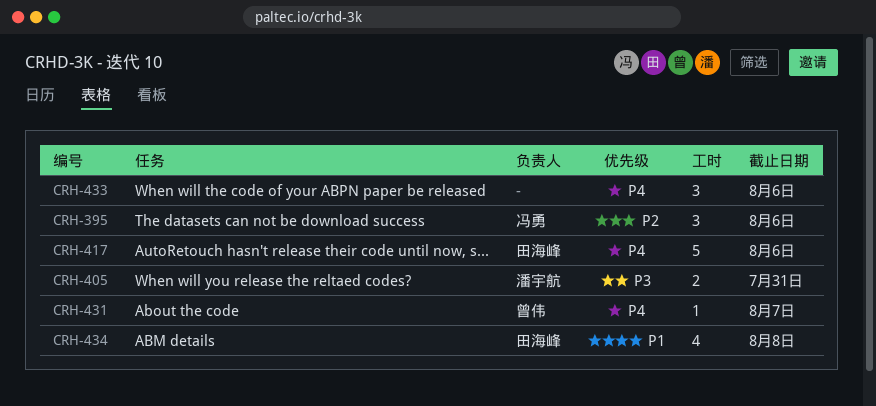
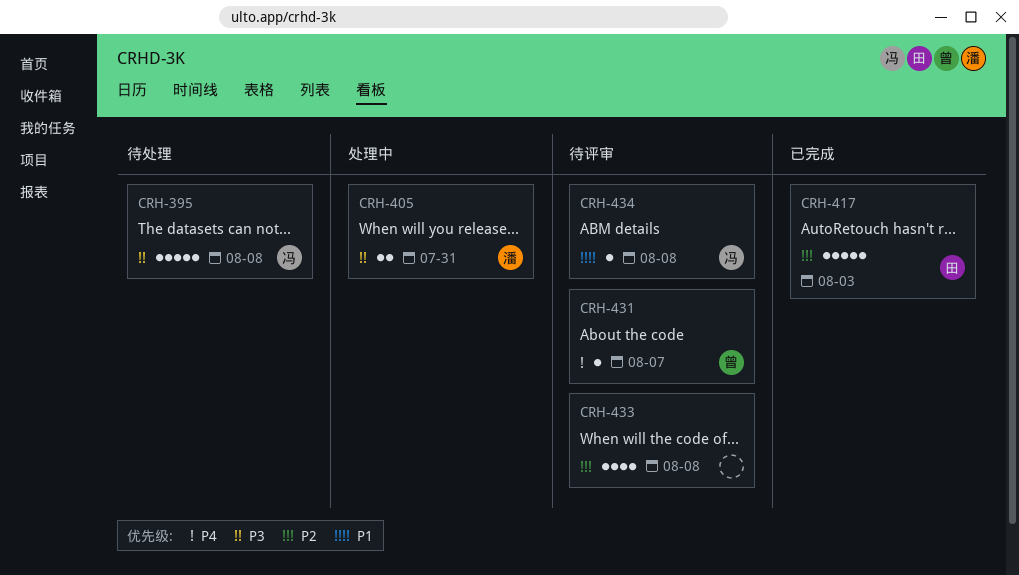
CRH-395, priority: P2 -> P3
CRH-395, estimate: 3 -> 5
CRH-395, due: Aug 6 -> Aug 8
CRH-417, priority: P4 -> P2
CRH-417, due: Aug 6 -> Aug 3
CRH-433, priority: P4 -> P2
CRH-433, estimate: 3 -> 4
CRH-433, due: Aug 6 -> Aug 8
CRH-434, owner: 田海峰 -> 冯勇
CRH-434, estimate: 4 -> 1

